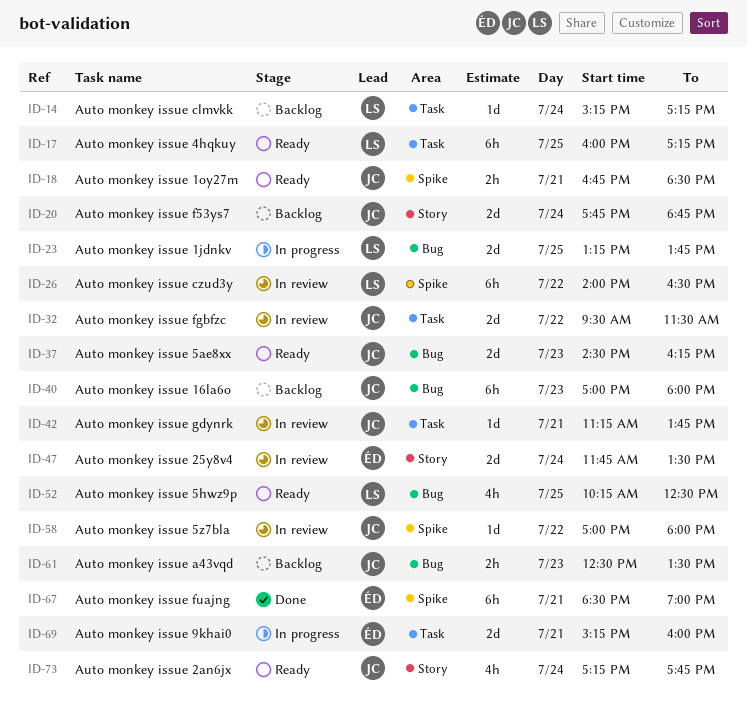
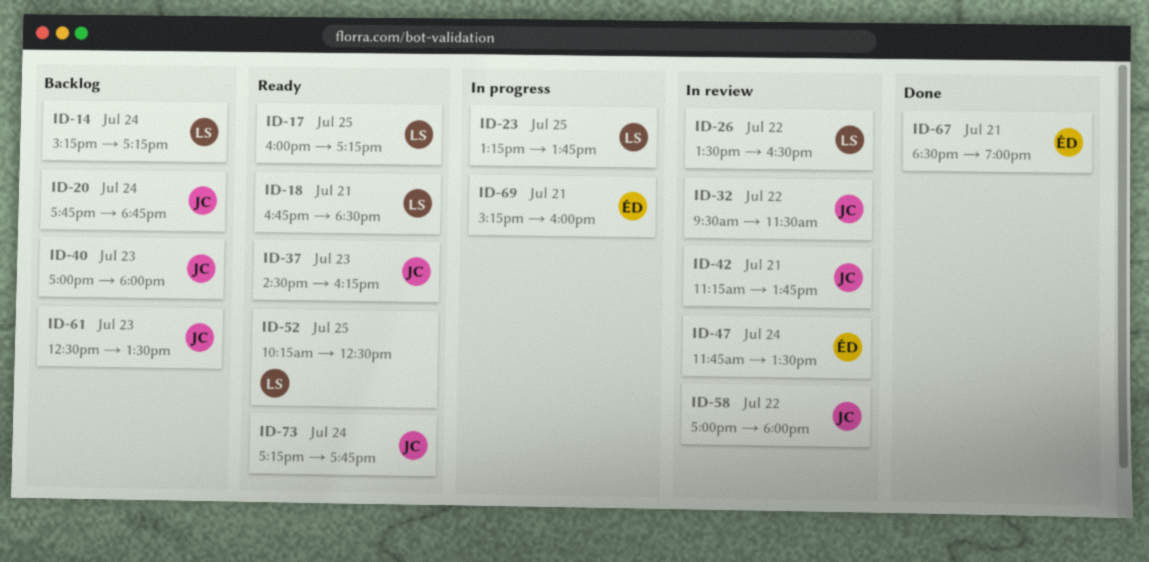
ID-18, owner: JC -> LS
ID-26, begins: 14:00 -> 13:30

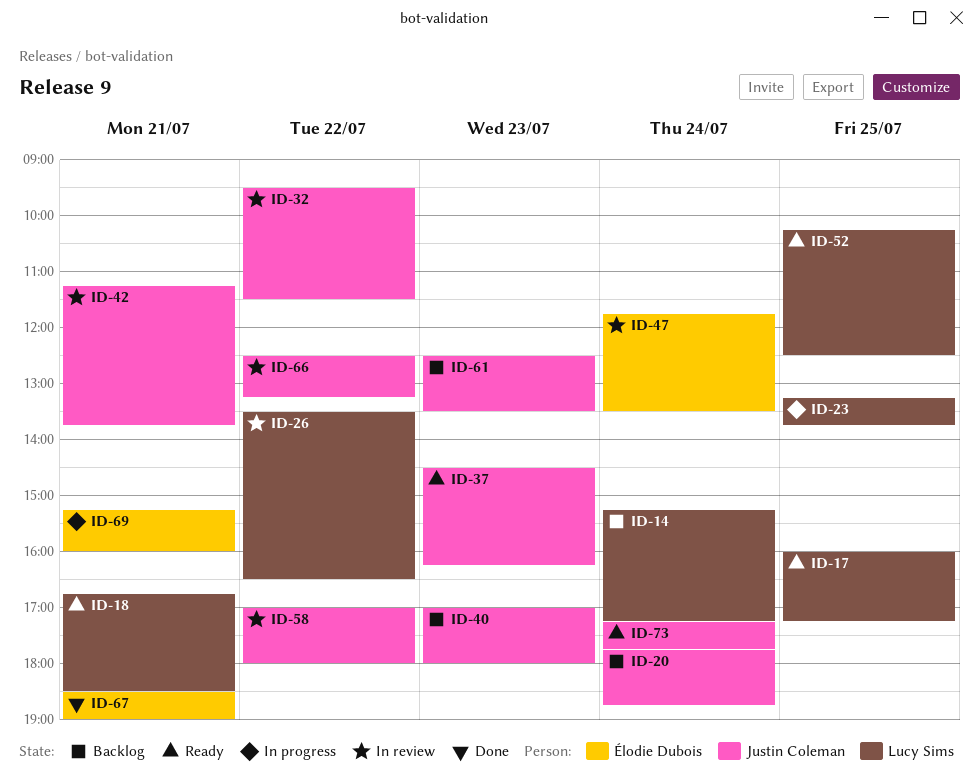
ID-66: none -> present

